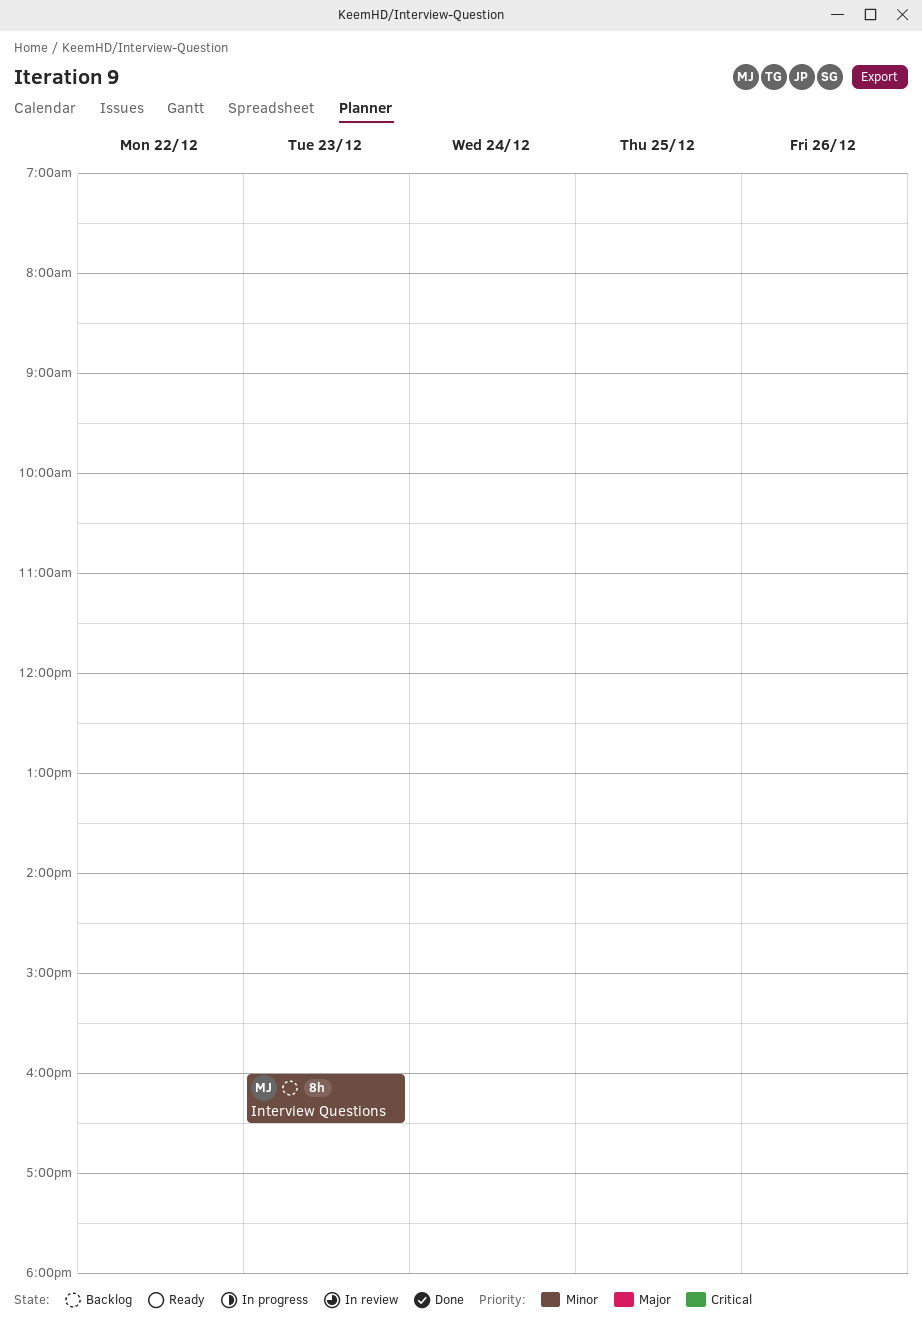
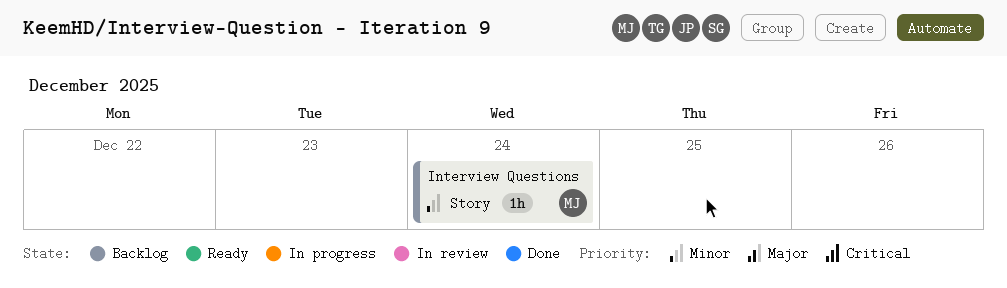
Interview Questions, estimate: 8h -> 1h
Interview Questions, day: Dec 23 -> Dec 24

